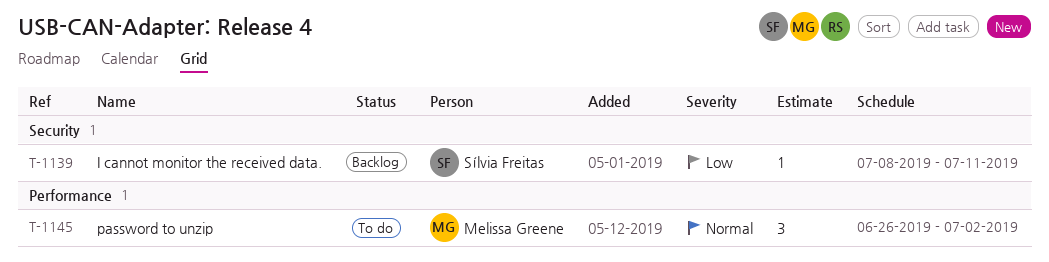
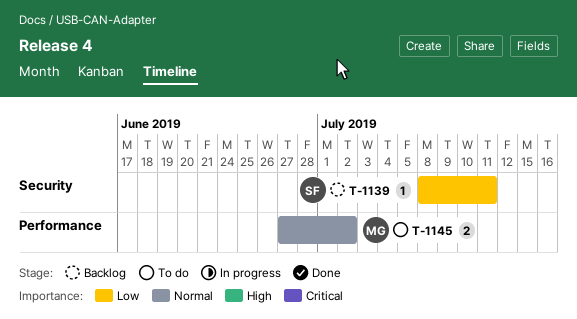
T-1145, estimate: 3 -> 2
T-1145, start: Jun 26 -> Jun 27

